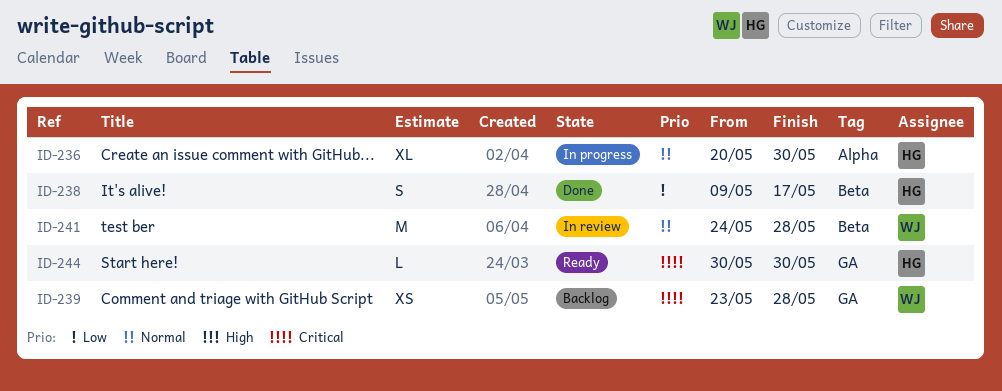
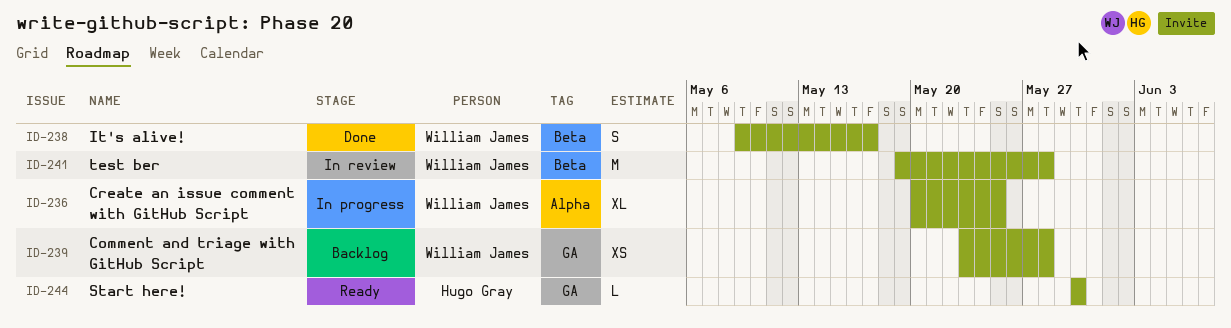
ID-236, owner: Hugo Gray -> William James
ID-236, due: May 30 -> May 25
ID-238, owner: Hugo Gray -> William James
ID-241, start: May 24 -> May 19

